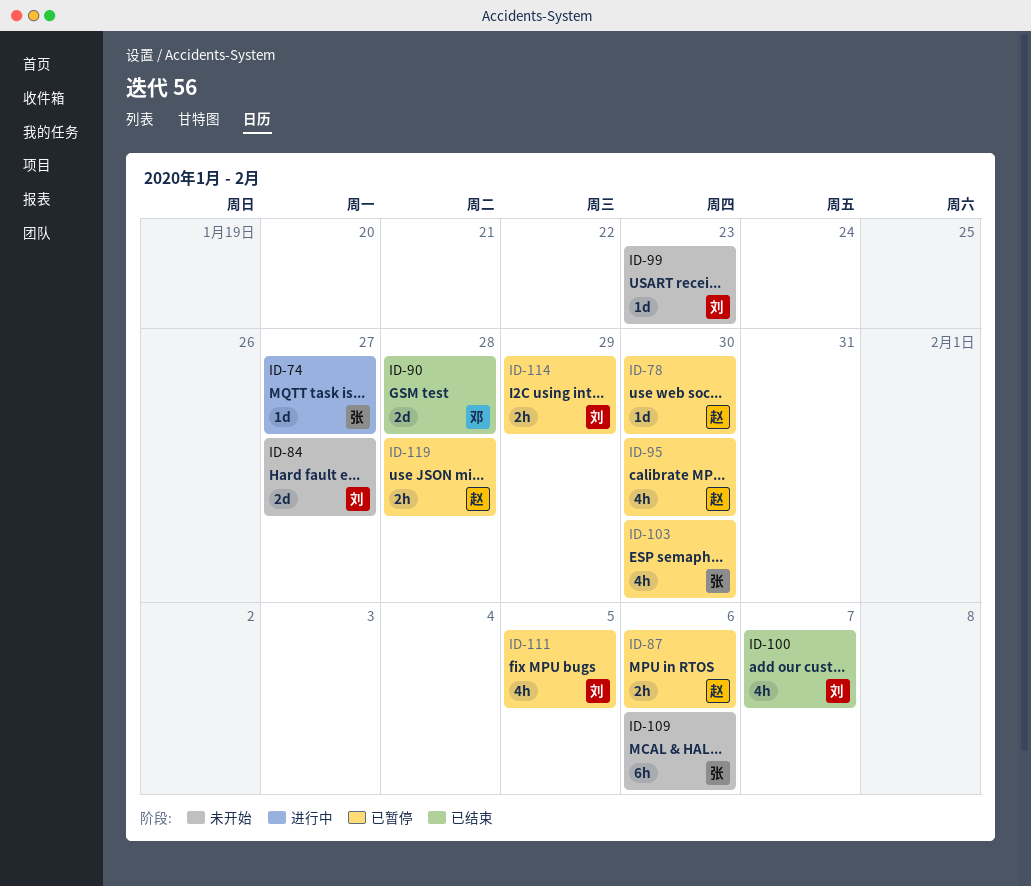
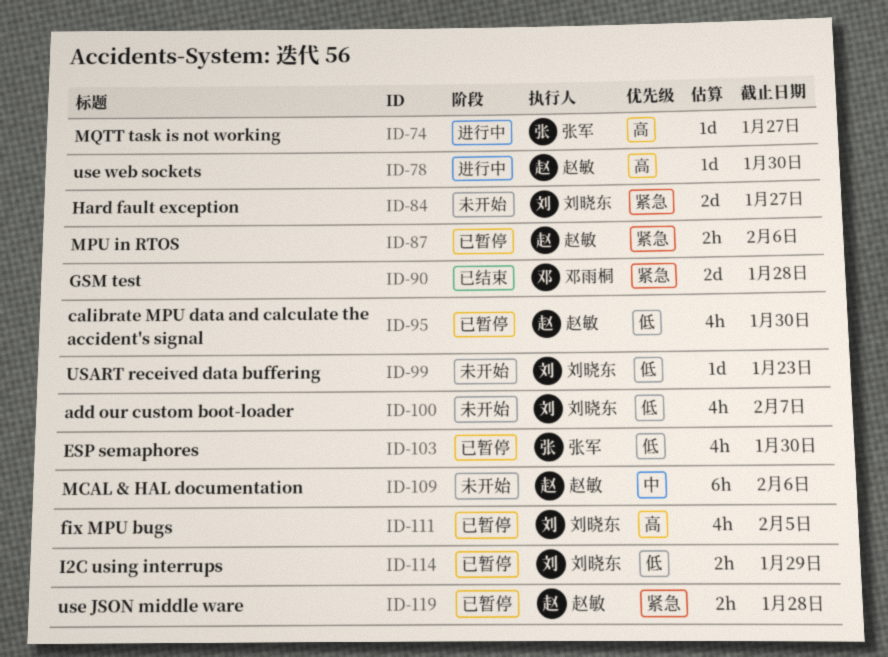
ID-78, status: 已暂停 -> 进行中
ID-100, status: 已结束 -> 未开始
ID-109, owner: 张军 -> 赵敏

